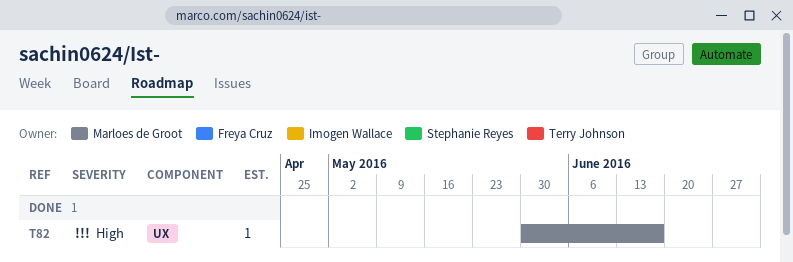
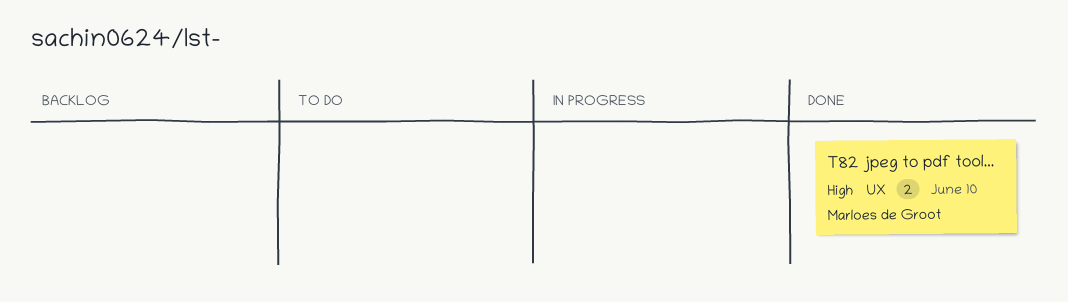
T82, estimate: 1 -> 2
T82, due: Jun 17 -> Jun 10

